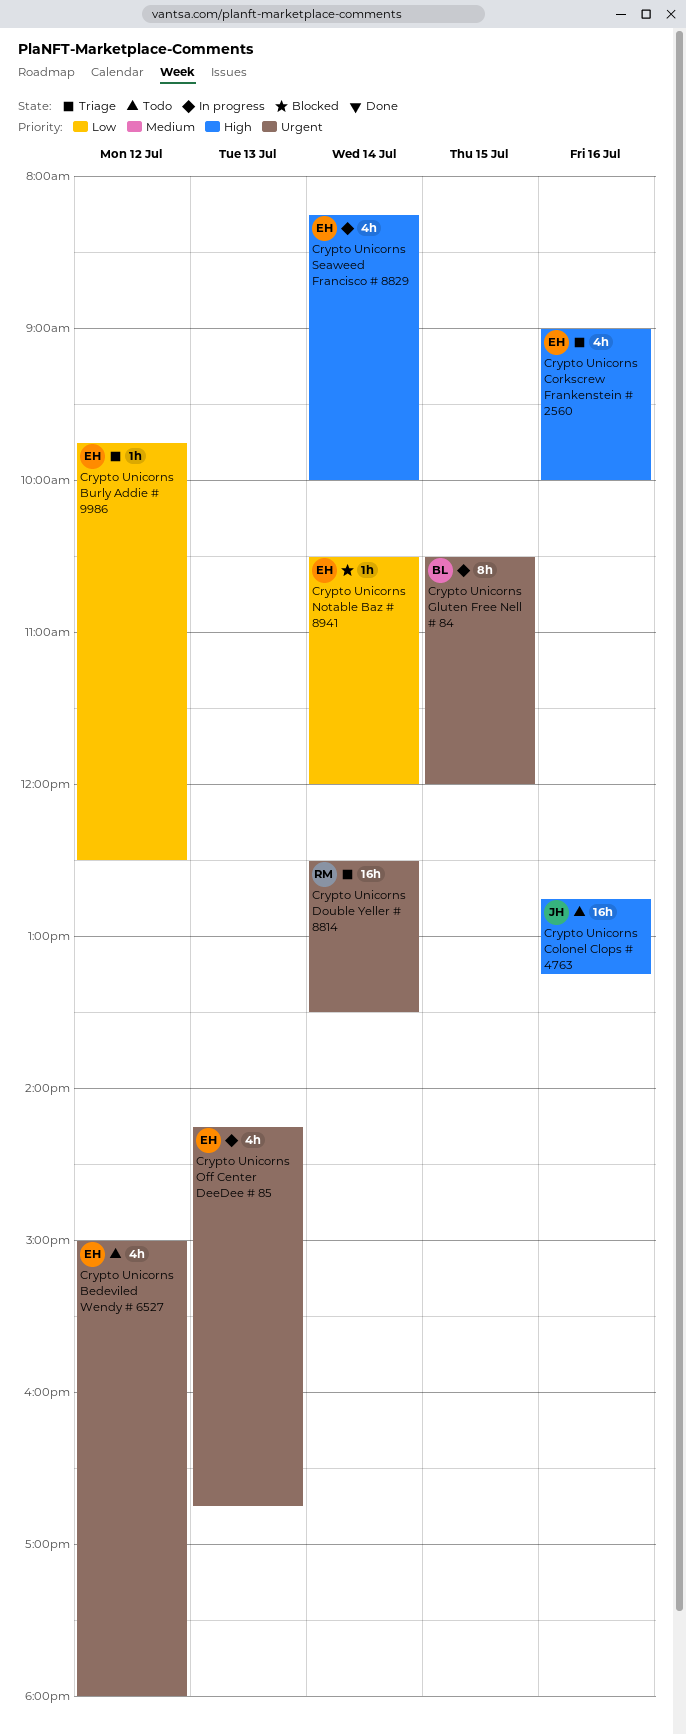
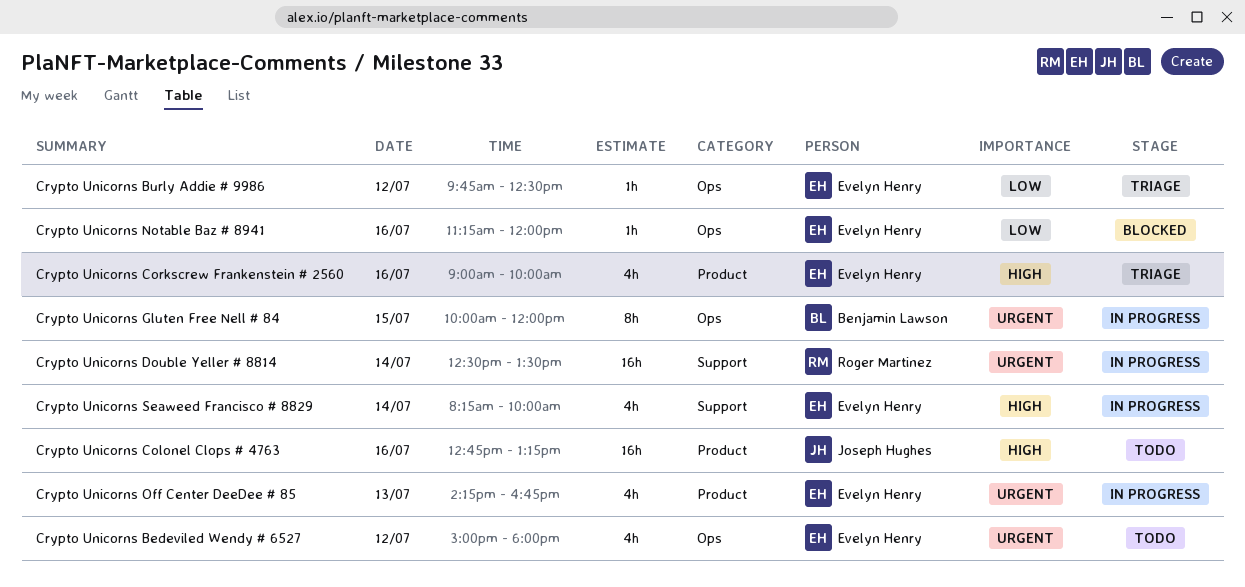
Crypto Unicorns Double Yeller # 8814, status: Triage -> In progress
Crypto Unicorns Gluten Free Nell # 84, begins: 10:30 -> 10:00
Crypto Unicorns Notable Baz # 8941, day: Jul 14 -> Jul 16
Crypto Unicorns Notable Baz # 8941, begins: 10:30 -> 11:15

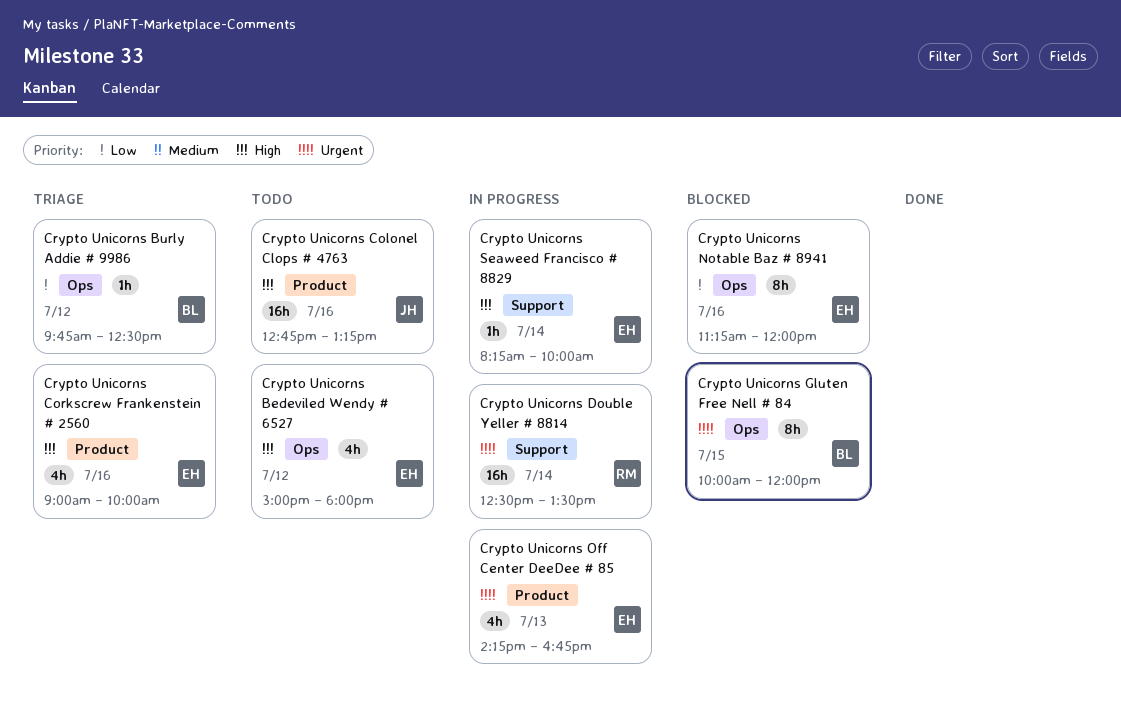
Crypto Unicorns Bedeviled Wendy # 6527, priority: Urgent -> High
Crypto Unicorns Burly Addie # 9986, owner: Evelyn Henry -> Benjamin Lawson
Crypto Unicorns Gluten Free Nell # 84, status: In progress -> Blocked
Crypto Unicorns Notable Baz # 8941, estimate: 1h -> 8h
Crypto Unicorns Seaweed Francisco # 8829, estimate: 4h -> 1h

